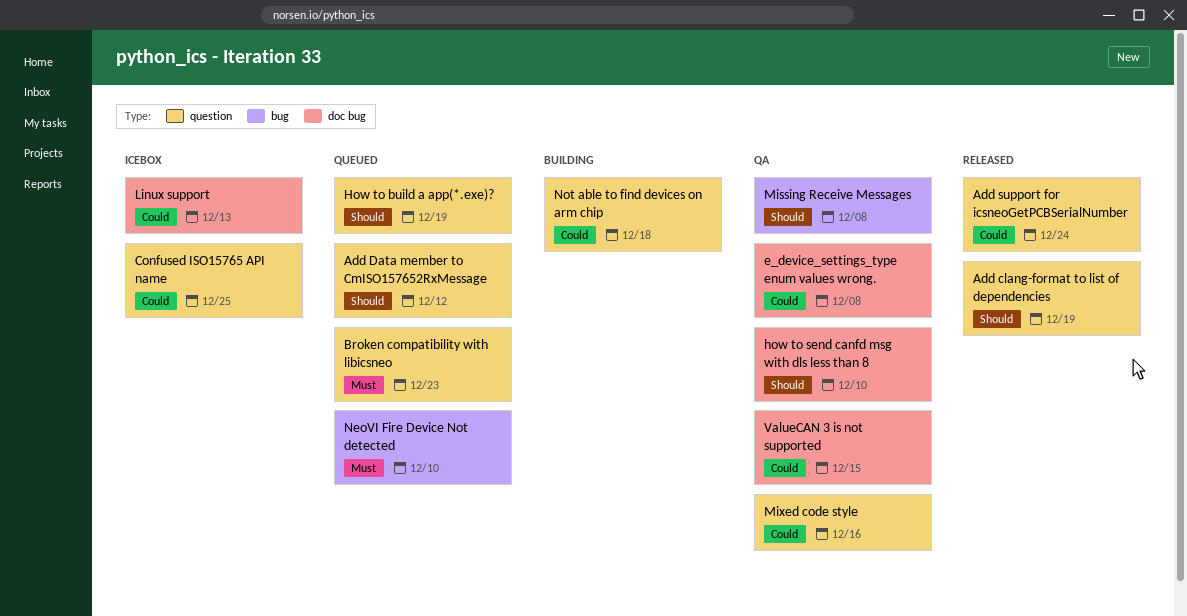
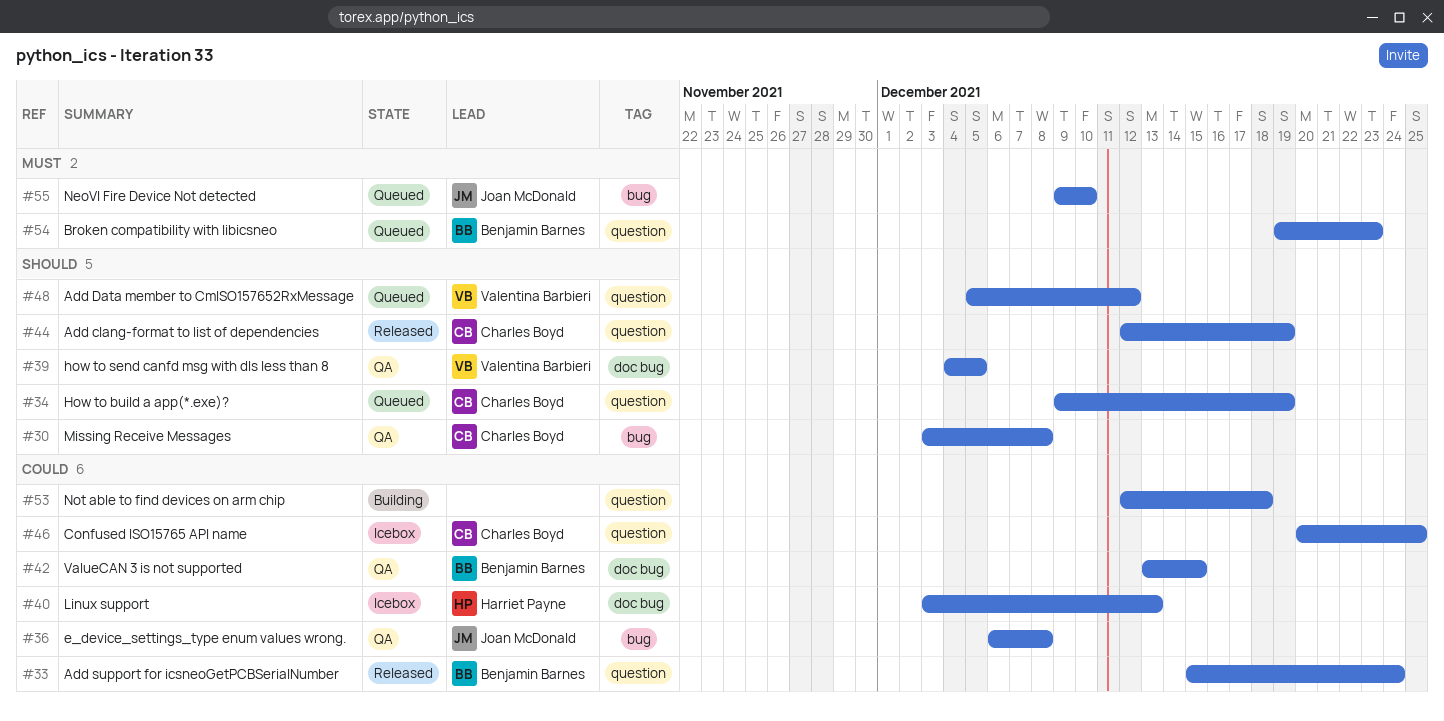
e_device_settings_type enum values wrong., label: doc bug -> bug
how to send canfd msg with dls less than 8, due: Dec 10 -> Dec 5
Mixed code style: present -> none

